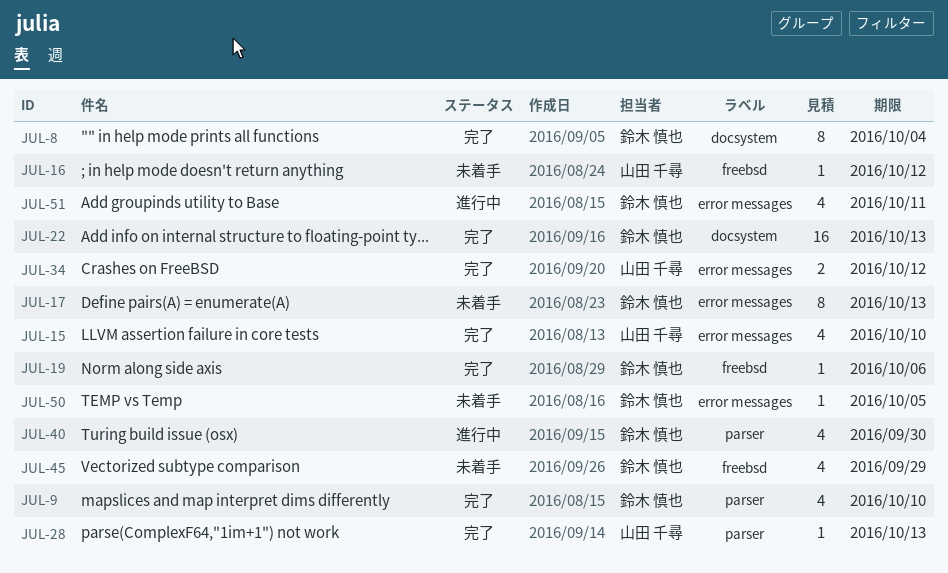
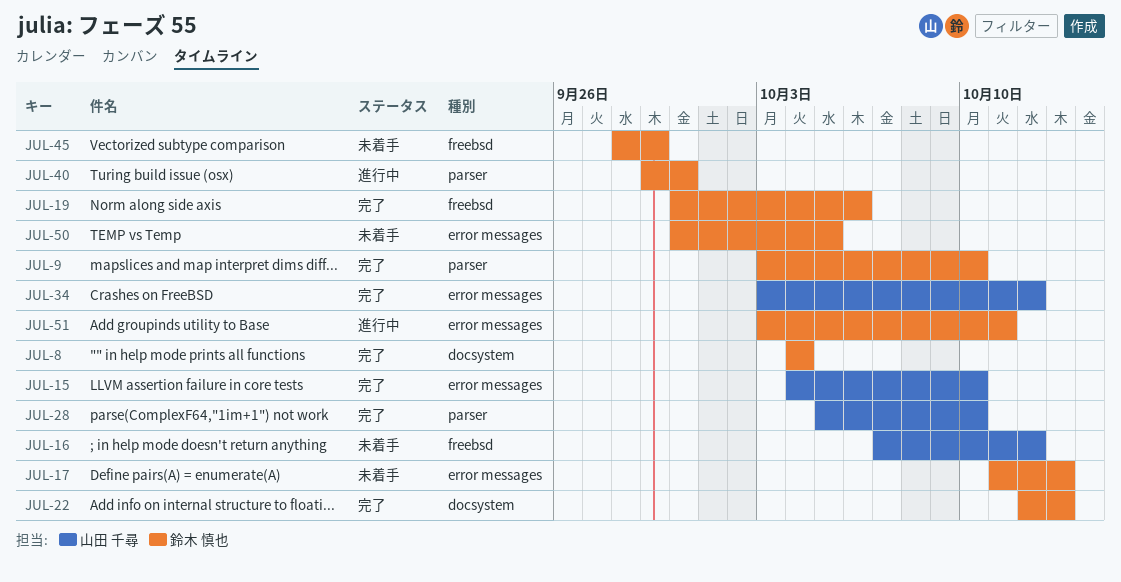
JUL-28, due: Oct 13 -> Oct 10

